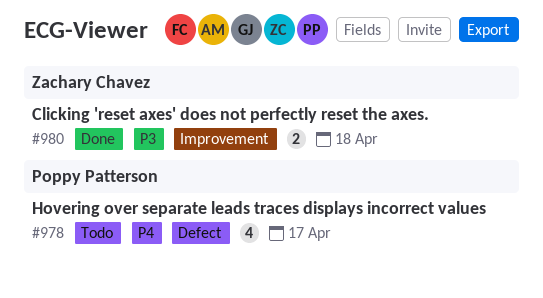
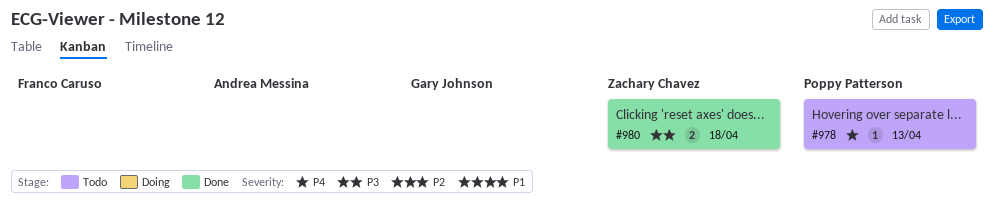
#978, estimate: 4 -> 1
#978, due: Apr 17 -> Apr 13

